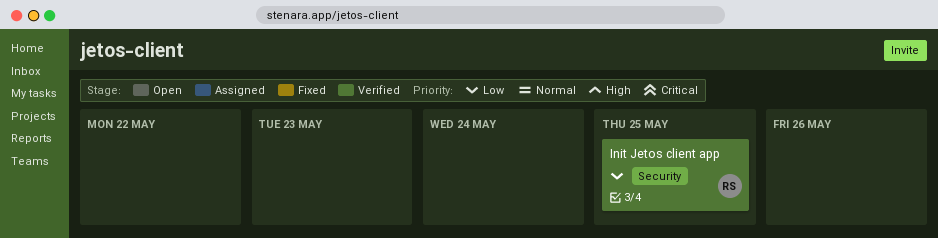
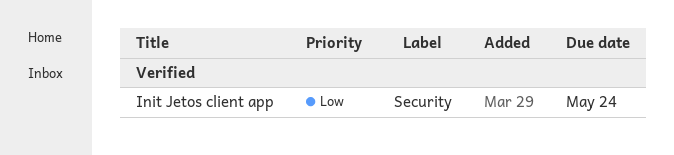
Init Jetos client app, due: May 25 -> May 24

